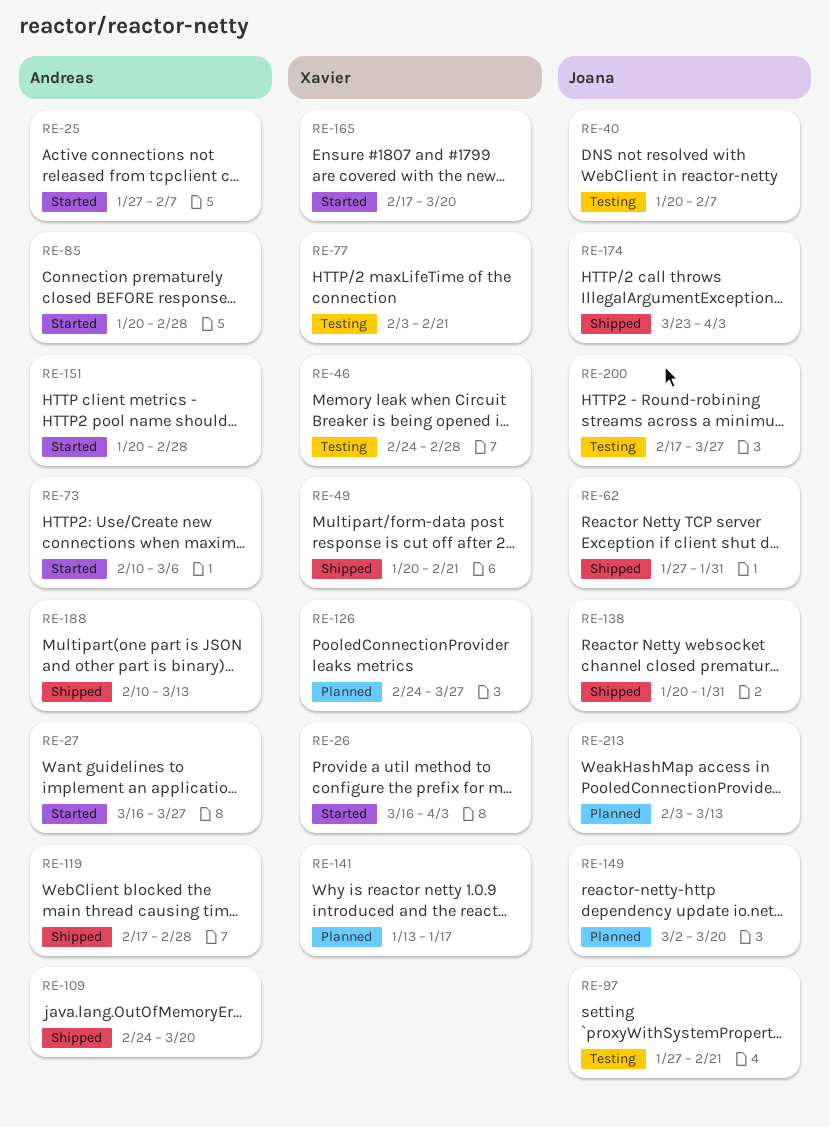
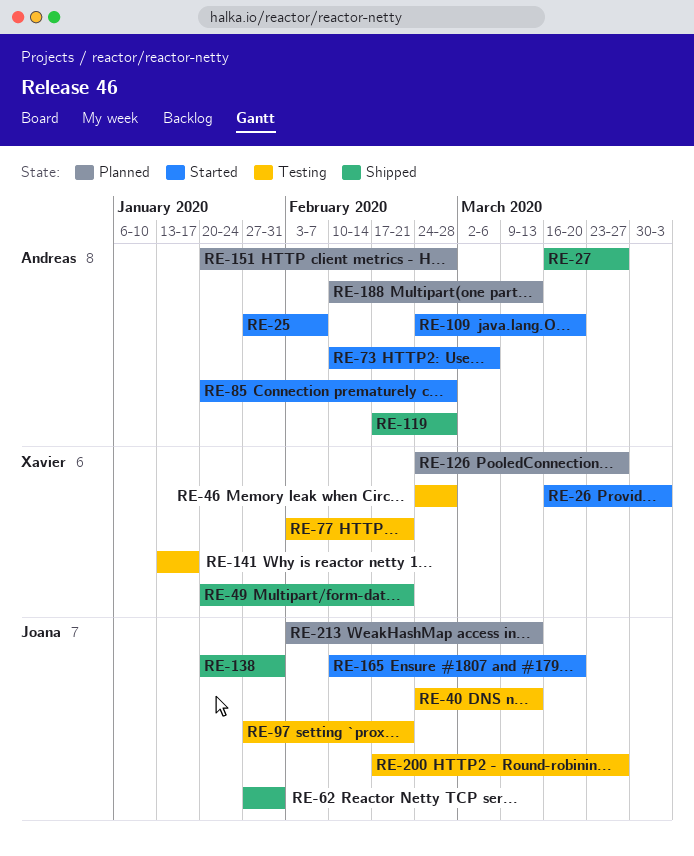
RE-27, status: Started -> Shipped
RE-40, start: Jan 20 -> Feb 24
RE-40, due: Feb 7 -> Mar 13
RE-109, status: Shipped -> Started
RE-141, status: Planned -> Testing
RE-149: present -> none
RE-151, status: Started -> Planned
RE-165, owner: Xavier -> Joana
RE-165, start: Feb 17 -> Feb 10
RE-174: present -> none
RE-188, status: Shipped -> Planned

